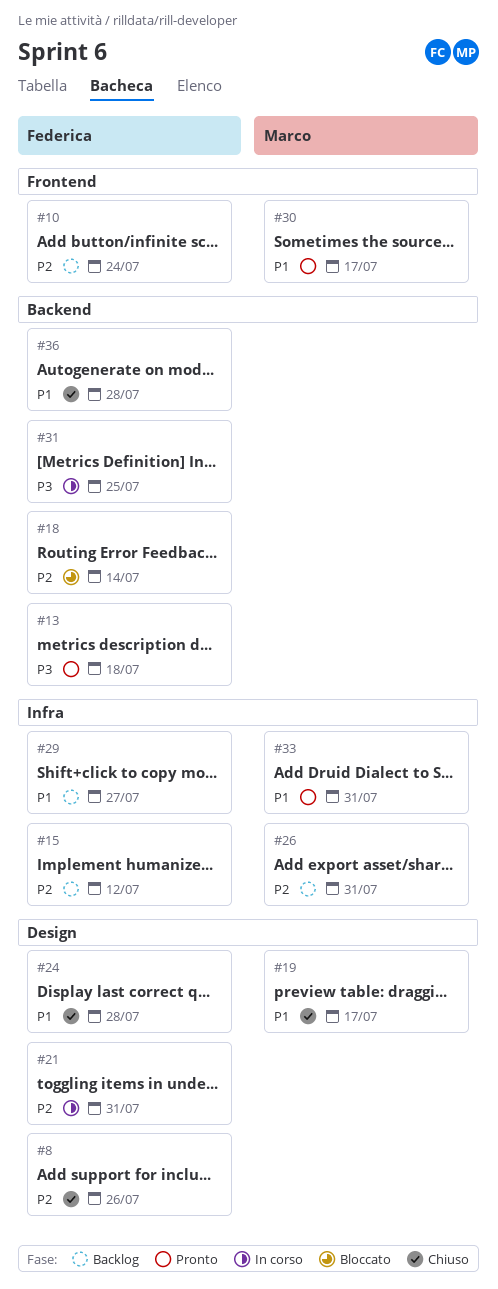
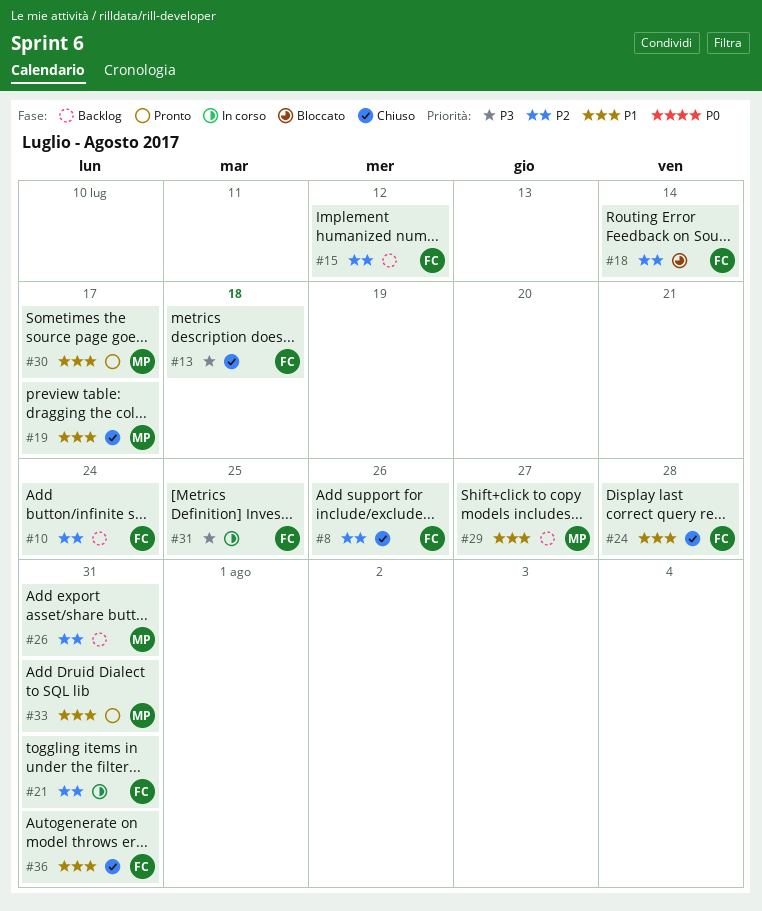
#13, status: Pronto -> Chiuso
#29, owner: Federica -> Marco
#36, due: Jul 28 -> Jul 31

